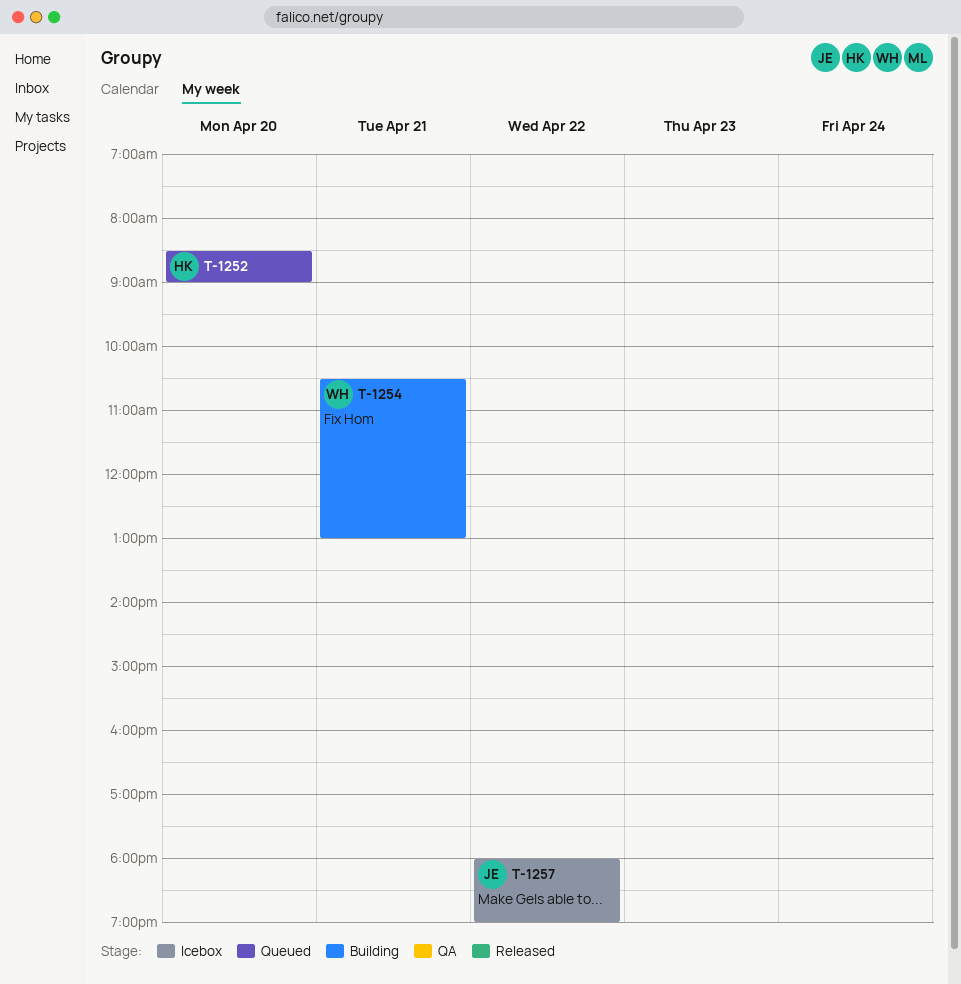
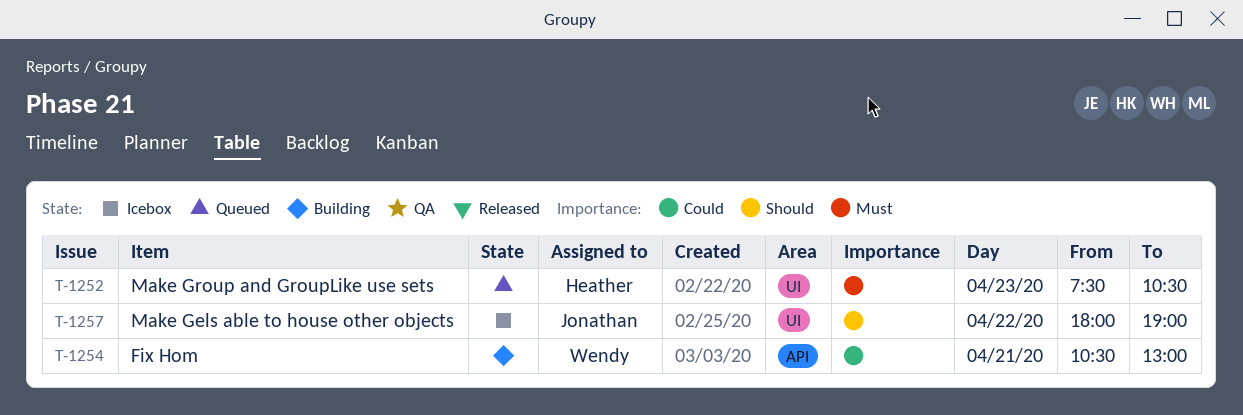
T-1252, day: Apr 20 -> Apr 23
T-1252, begins: 08:30 -> 07:30
T-1252, ends: 09:00 -> 10:30

